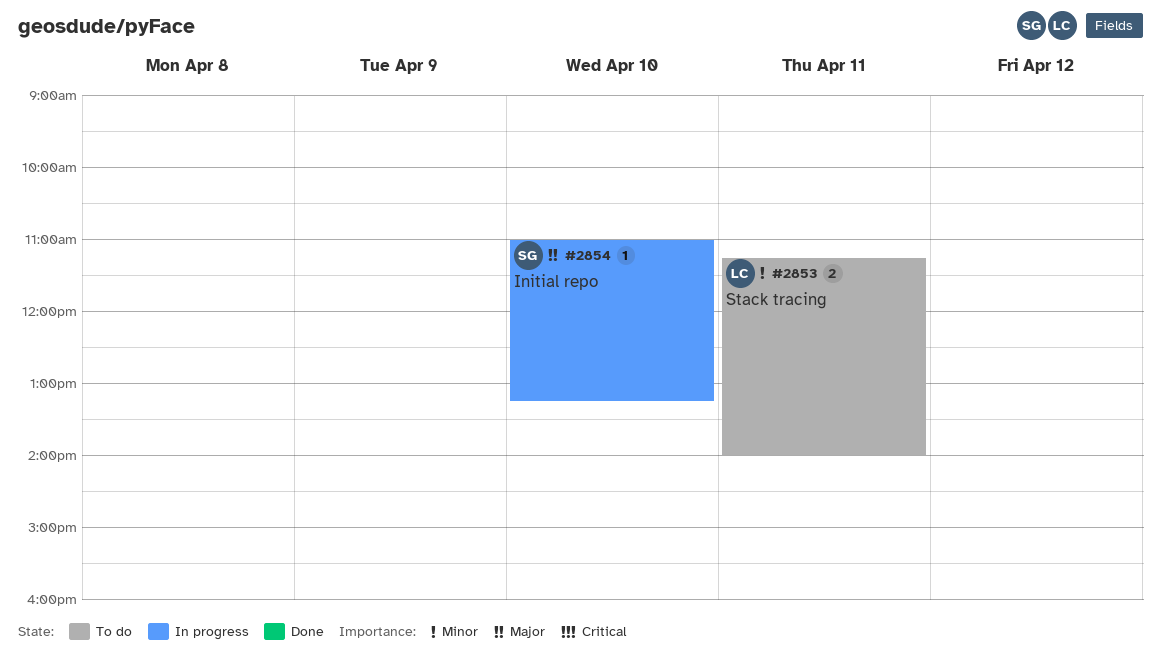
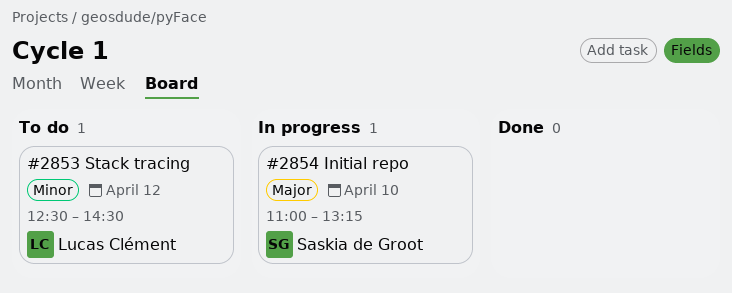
#2853, day: Apr 11 -> Apr 12
#2853, begins: 11:15 -> 12:30
#2853, ends: 14:00 -> 14:30

